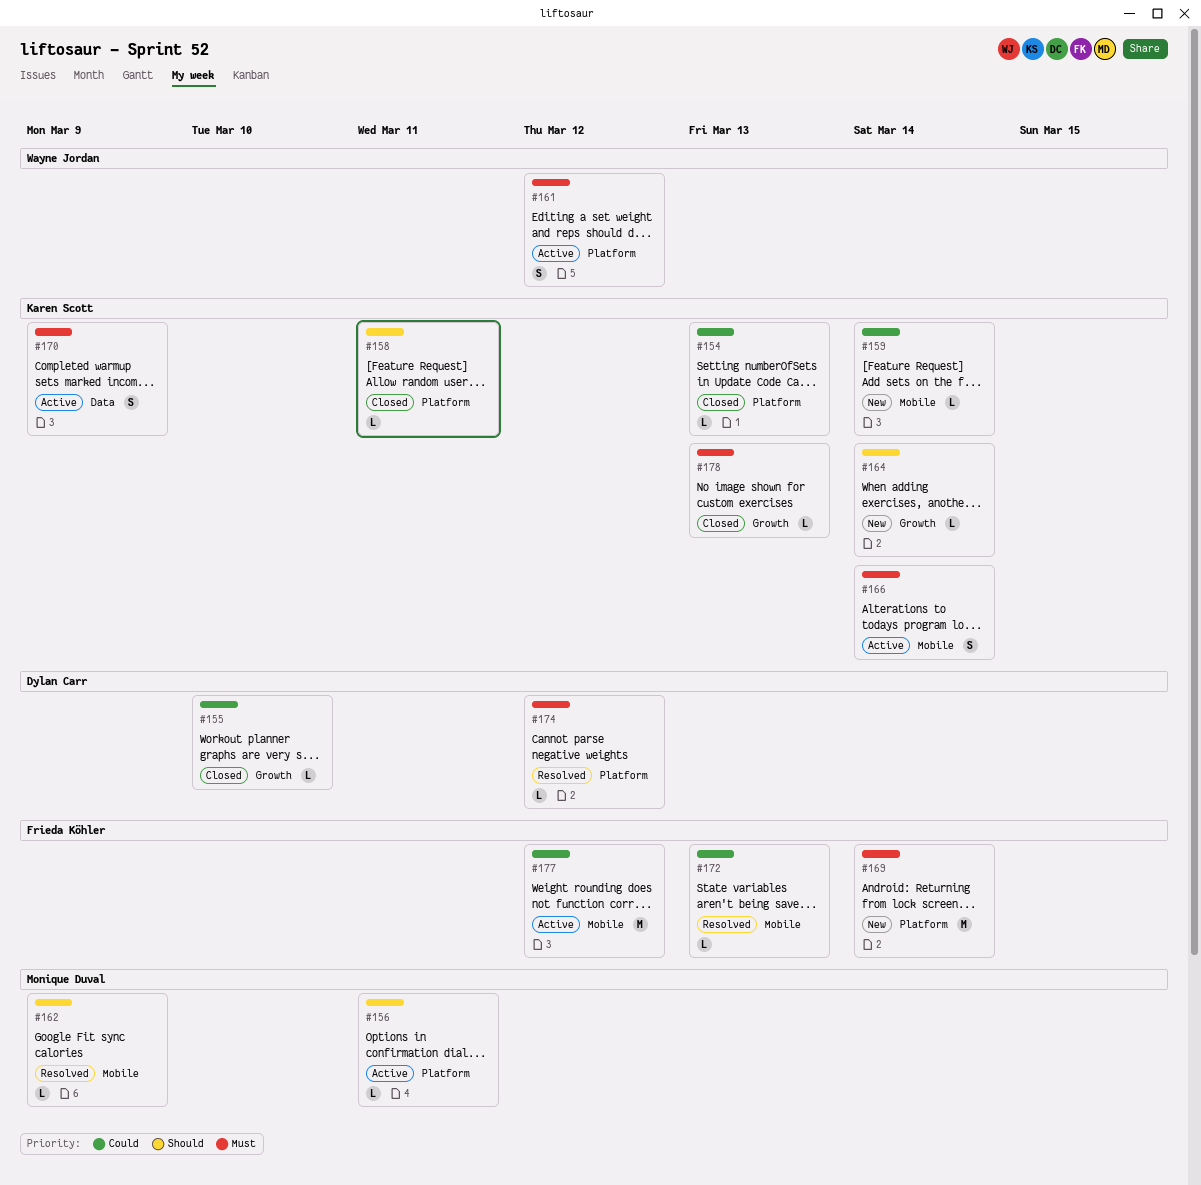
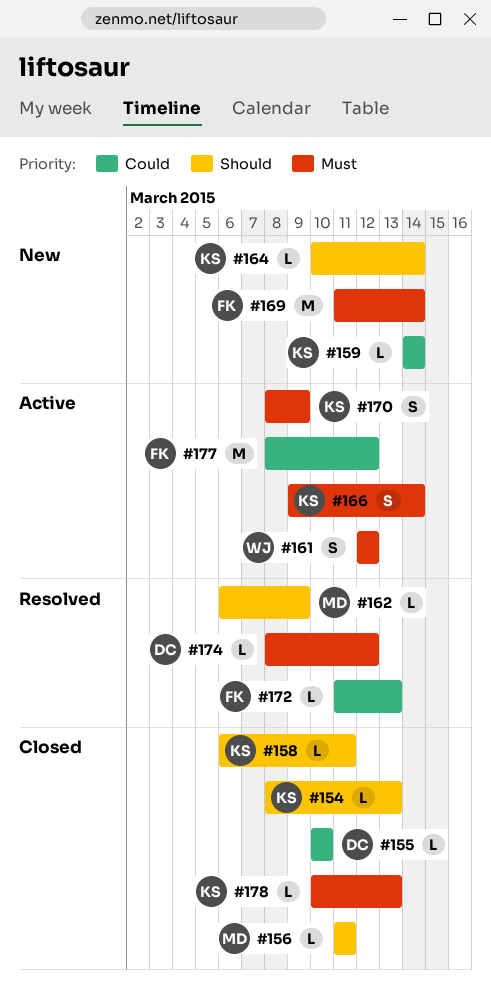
#154, priority: Could -> Should
#156, status: Active -> Closed

